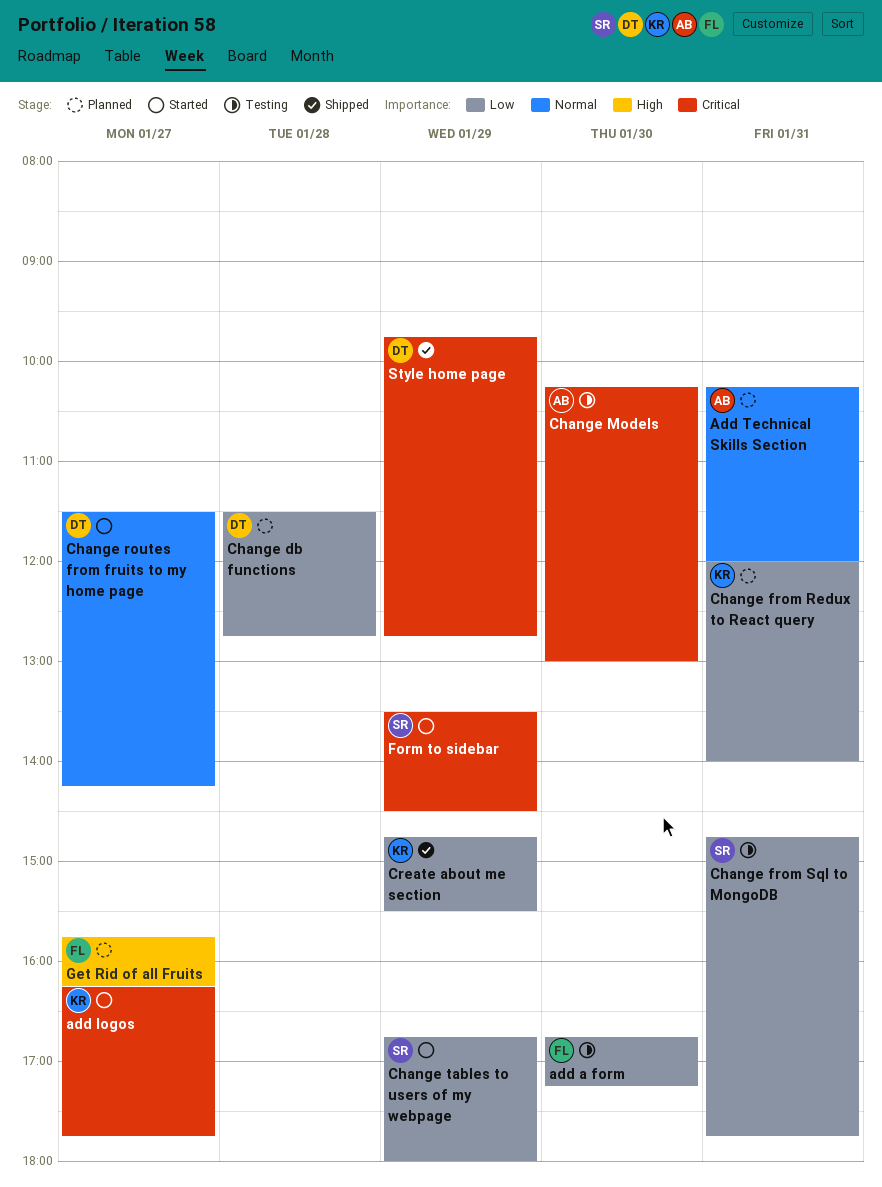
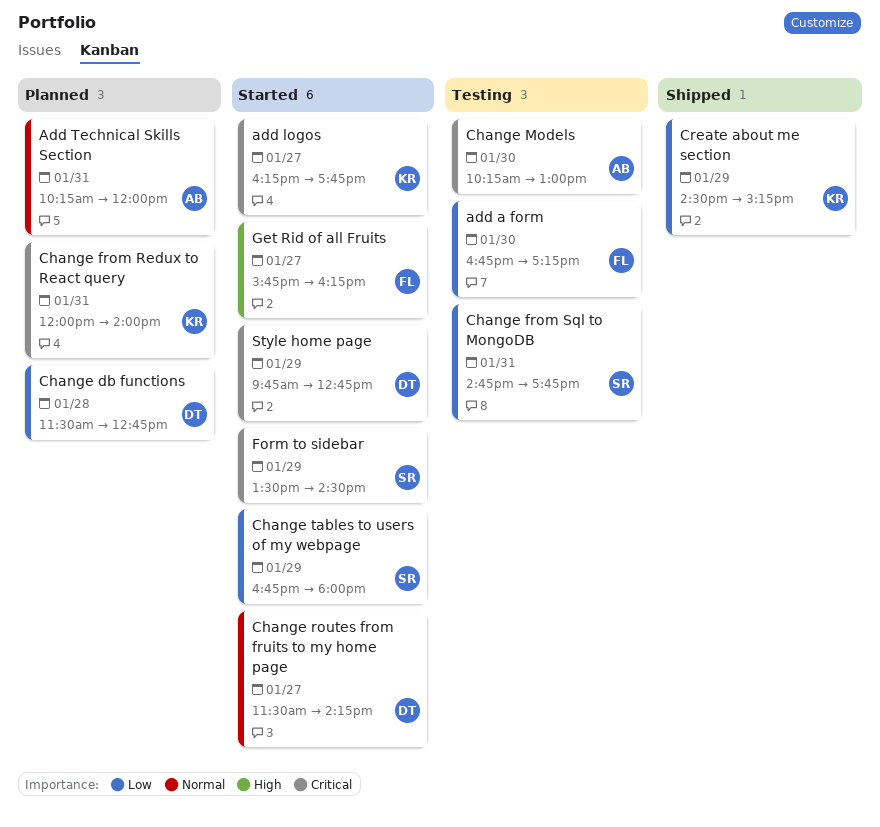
Change from Redux to React query, priority: Low -> Critical
Create about me section, begins: 14:45 -> 14:30
Create about me section, ends: 15:30 -> 15:15
Get Rid of all Fruits, status: Planned -> Started
Style home page, status: Shipped -> Started

